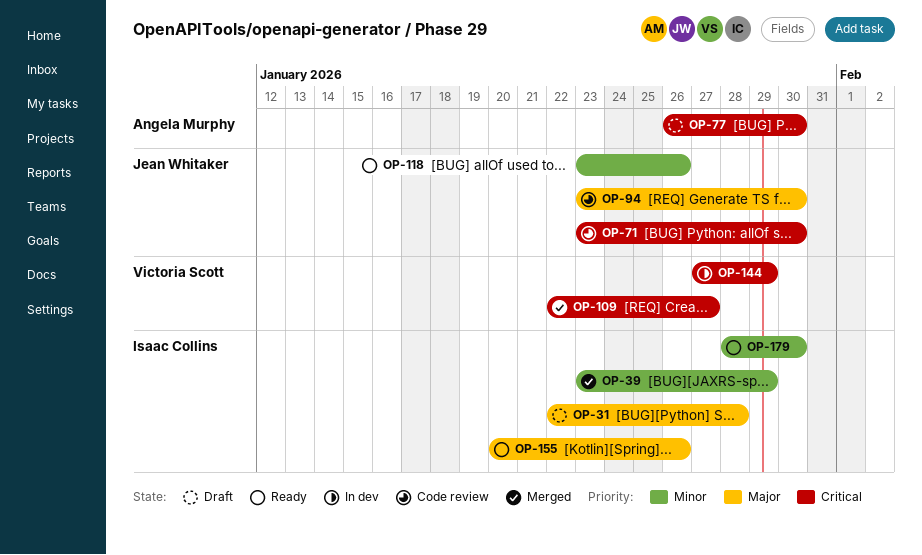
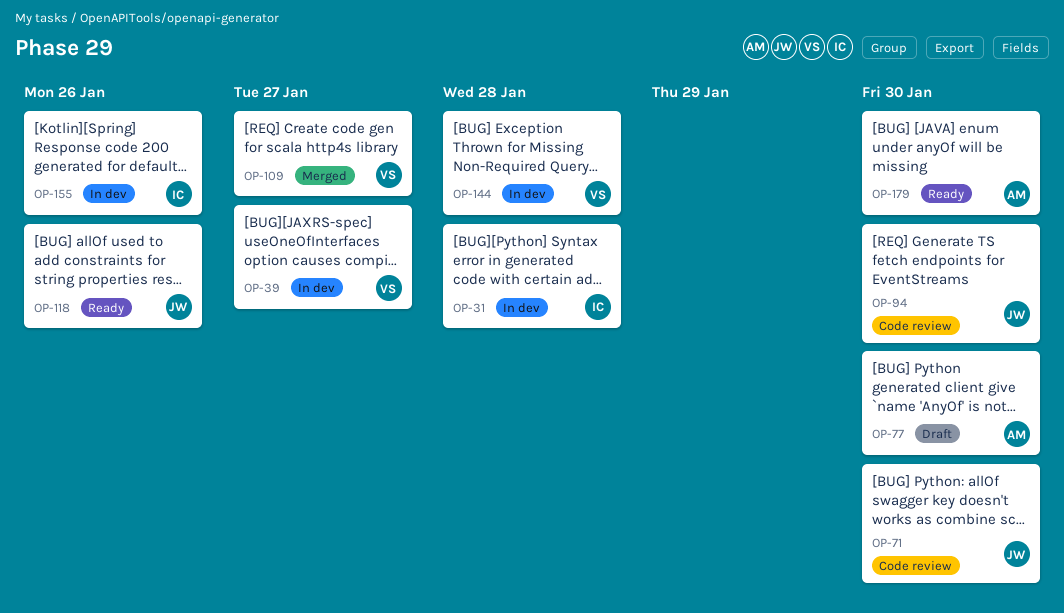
OP-31, status: Draft -> In dev
OP-39, status: Merged -> In dev
OP-39, owner: Isaac Collins -> Victoria Scott
OP-39, due: Jan 29 -> Jan 27
OP-144, due: Jan 29 -> Jan 28
OP-155, status: Ready -> In dev
OP-179, owner: Isaac Collins -> Angela Murphy

